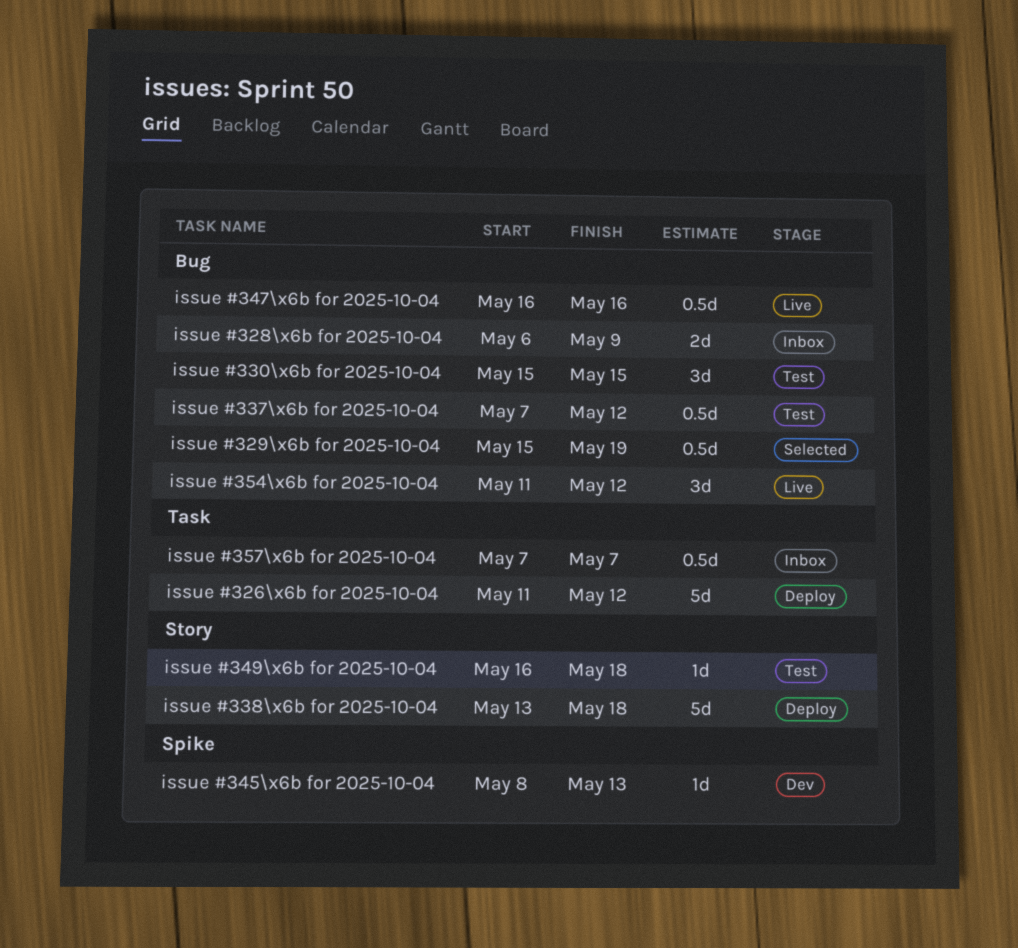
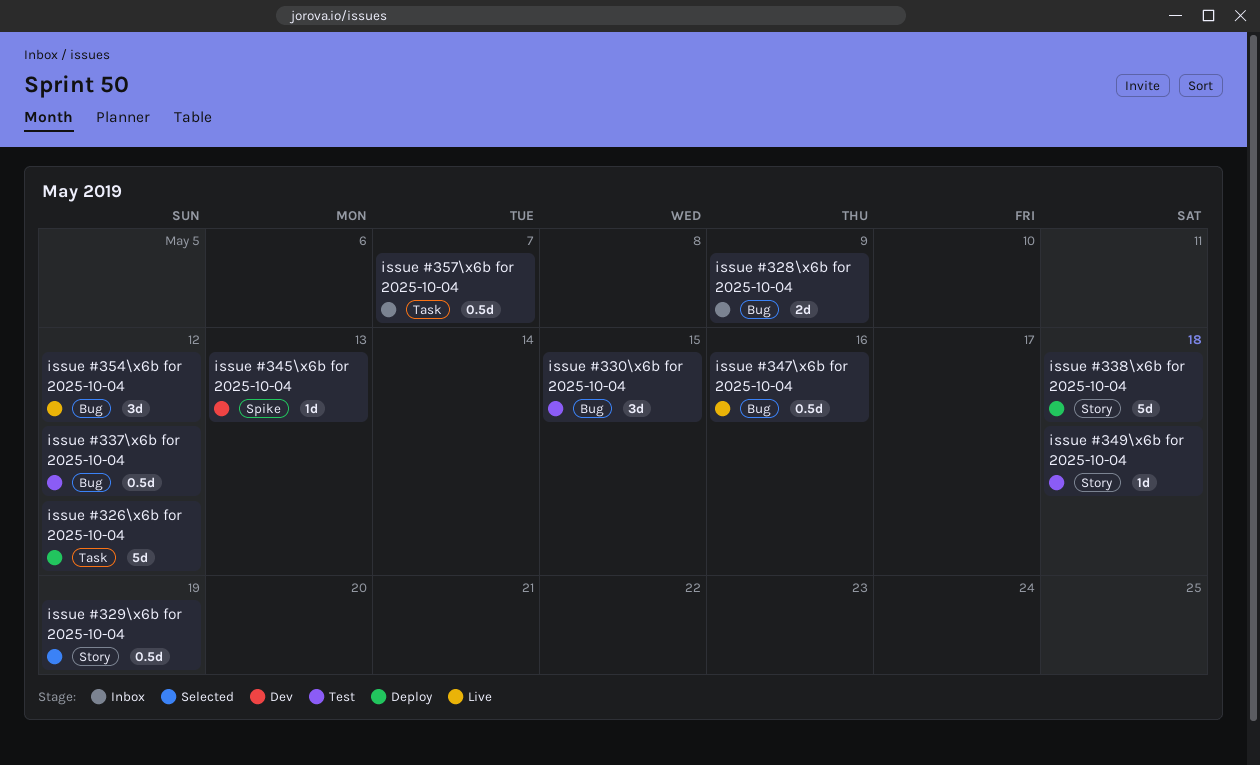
issue #329\x6b for 2025-10-04, label: Bug -> Story

